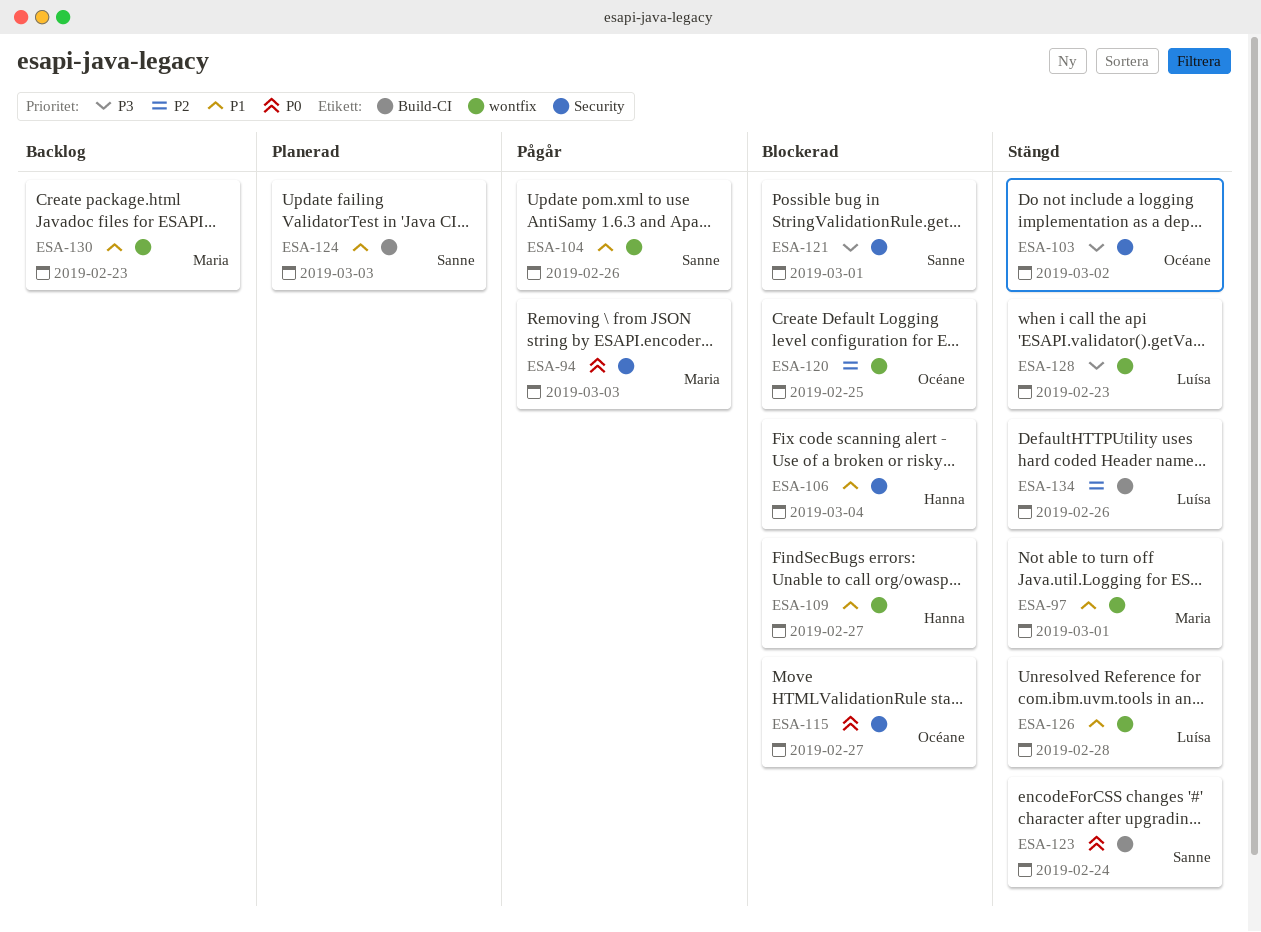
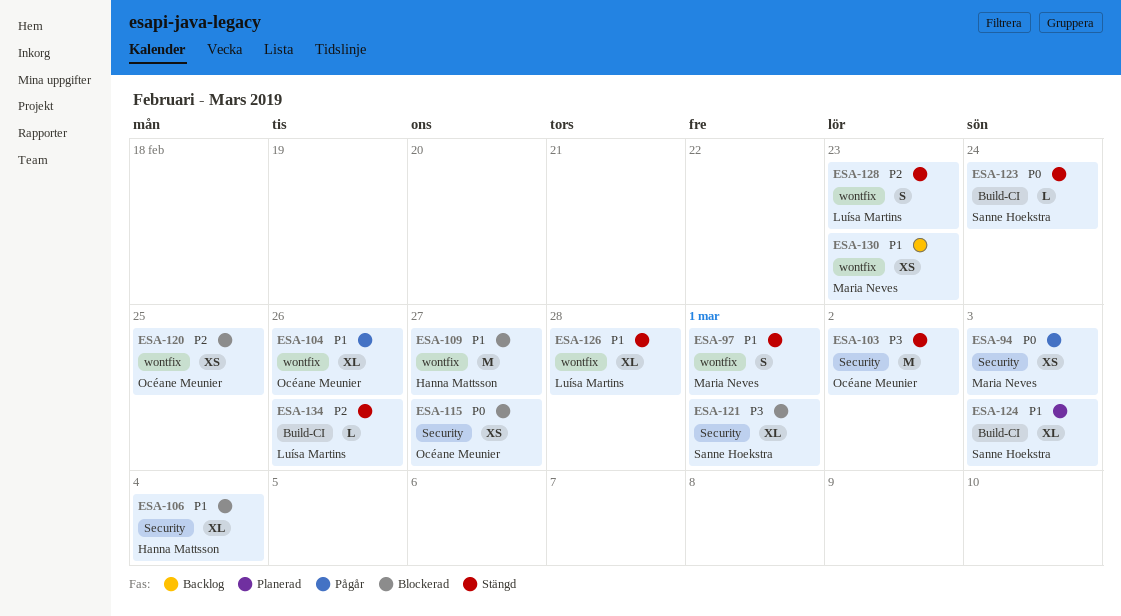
ESA-104, owner: Sanne Hoekstra -> Océane Meunier
ESA-128, priority: P3 -> P2

